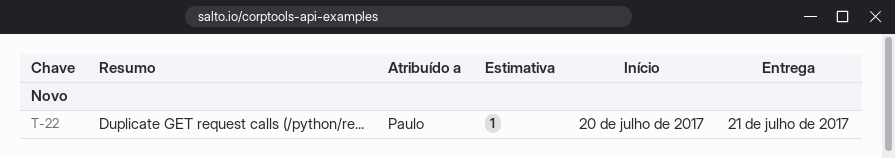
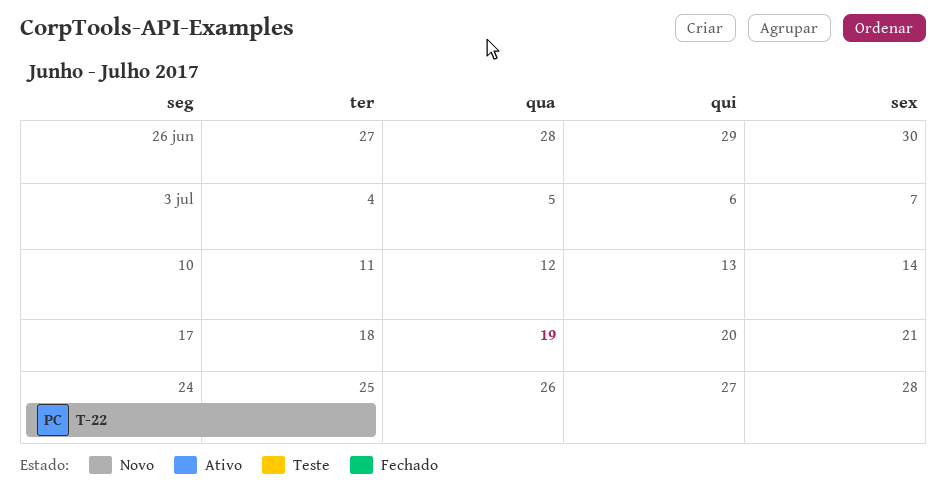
T-22, start: Jul 20 -> Jul 24
T-22, due: Jul 21 -> Jul 25

